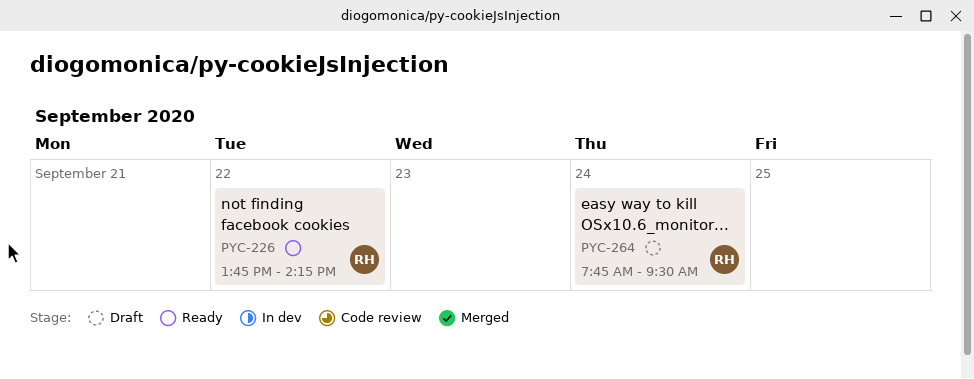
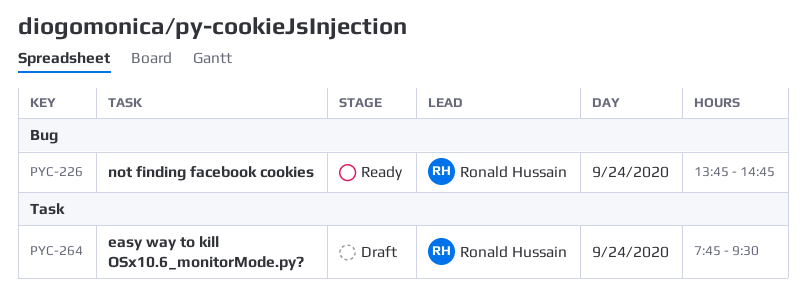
PYC-226, day: Sep 22 -> Sep 24
PYC-226, ends: 14:15 -> 14:45

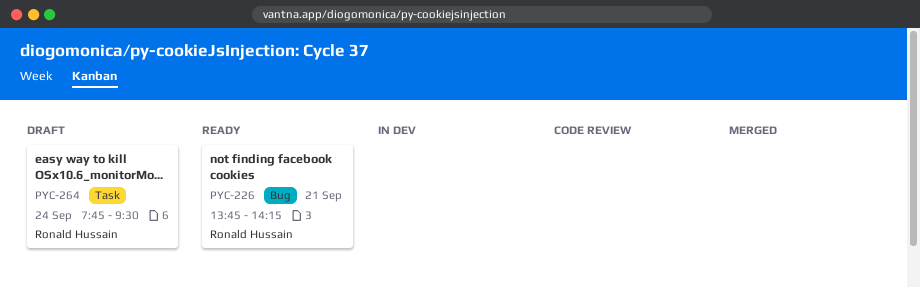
PYC-226, day: Sep 24 -> Sep 21
PYC-226, ends: 14:45 -> 14:15

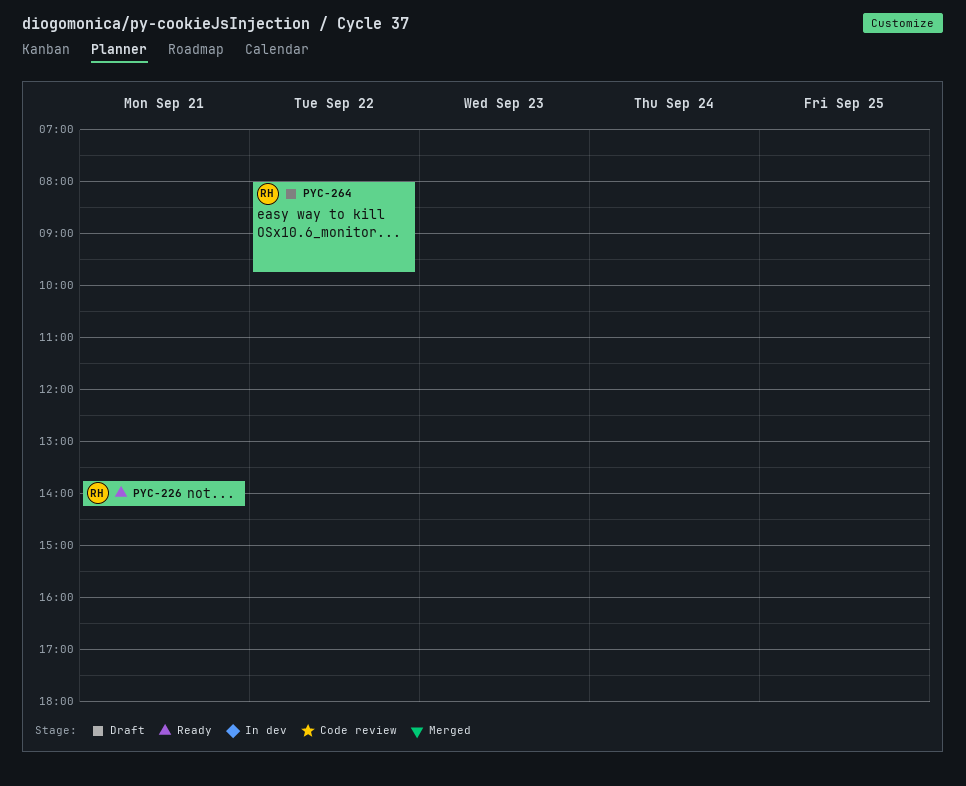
PYC-264, day: Sep 24 -> Sep 22
PYC-264, begins: 07:45 -> 08:00
PYC-264, ends: 09:30 -> 09:45

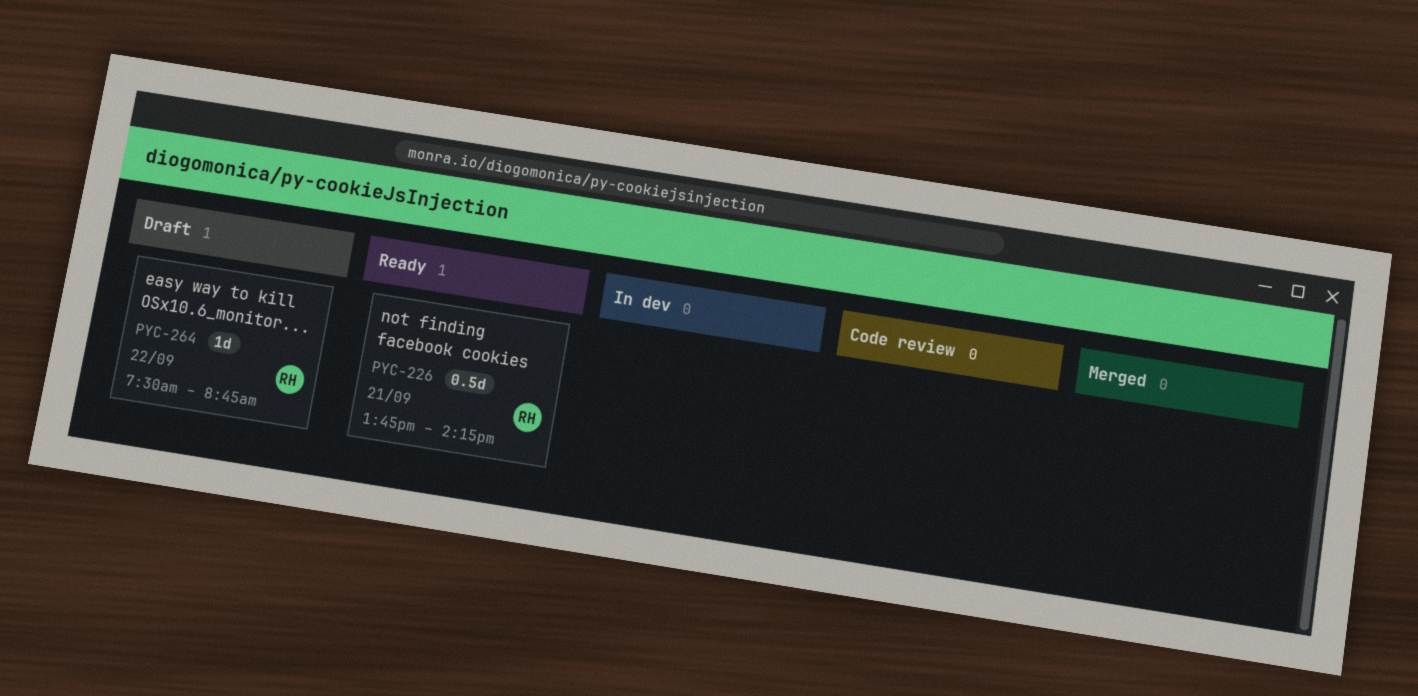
PYC-264, begins: 08:00 -> 07:30
PYC-264, ends: 09:45 -> 08:45

